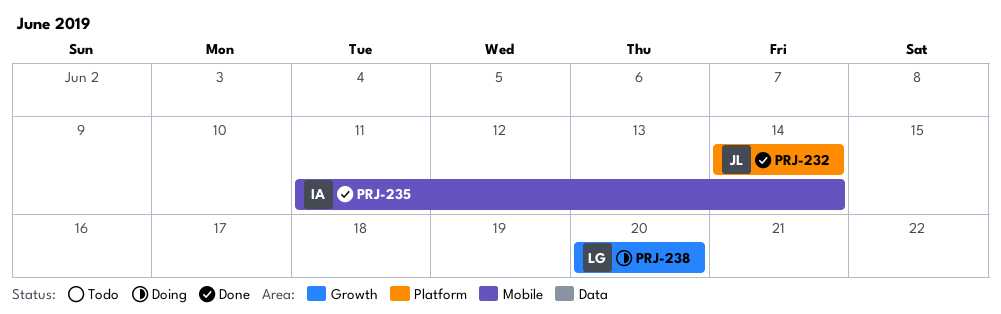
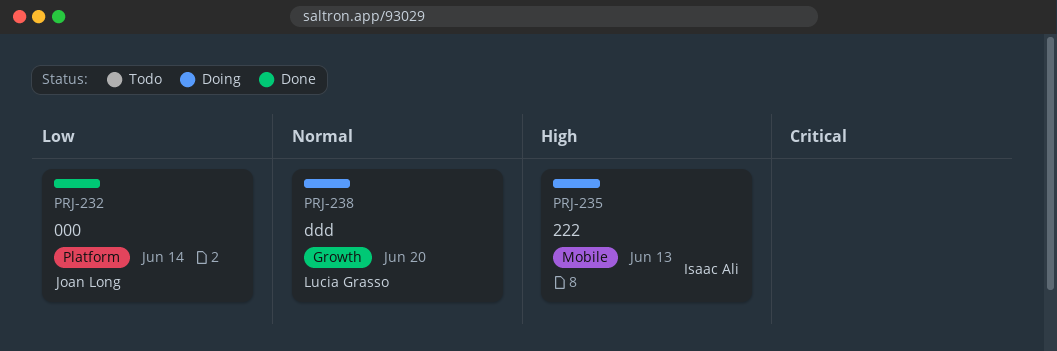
PRJ-235, status: Done -> Doing
PRJ-235, due: Jun 14 -> Jun 13

